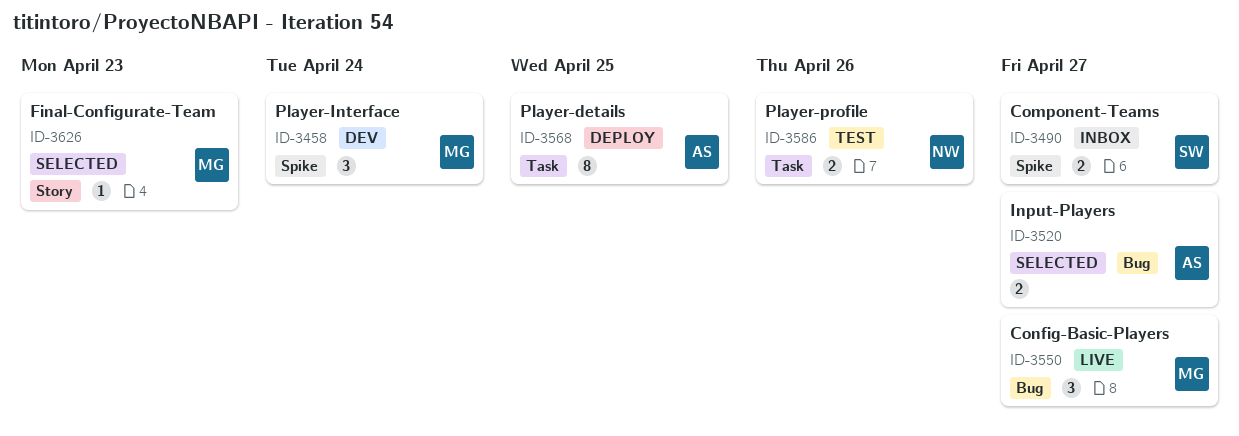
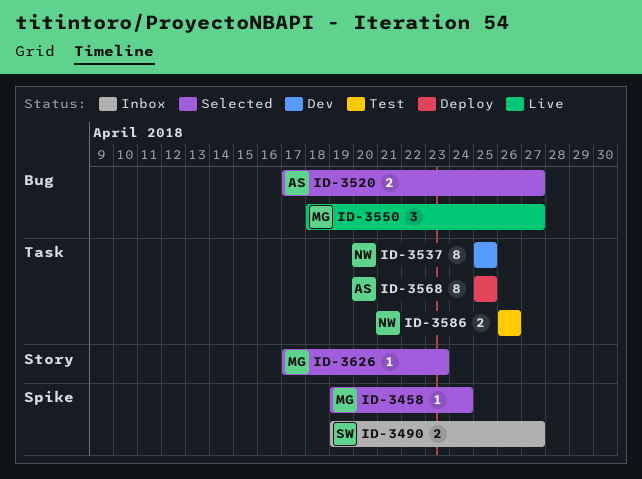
ID-3458, status: Dev -> Selected
ID-3458, estimate: 3 -> 1
ID-3537: none -> present

